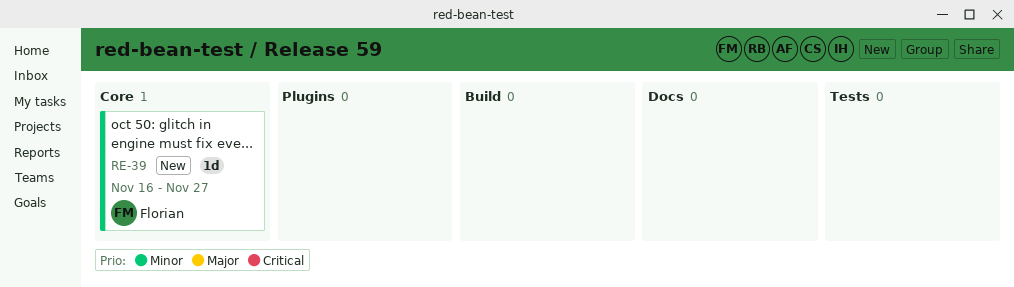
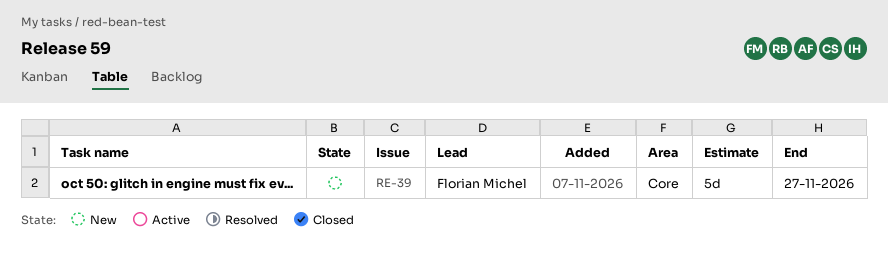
RE-39, estimate: 1d -> 5d

